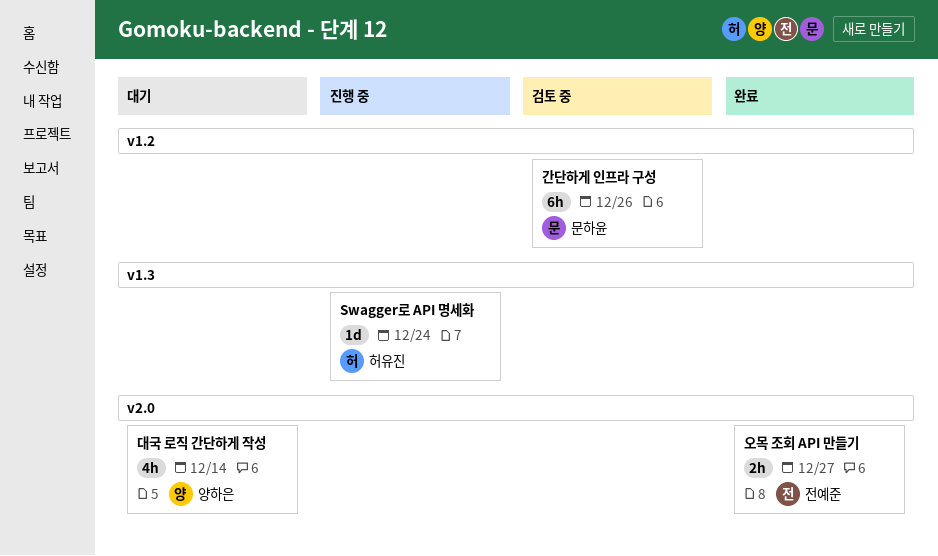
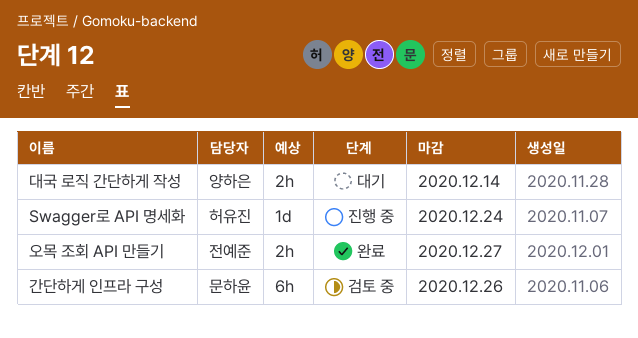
대국 로직 간단하게 작성, estimate: 4h -> 2h

